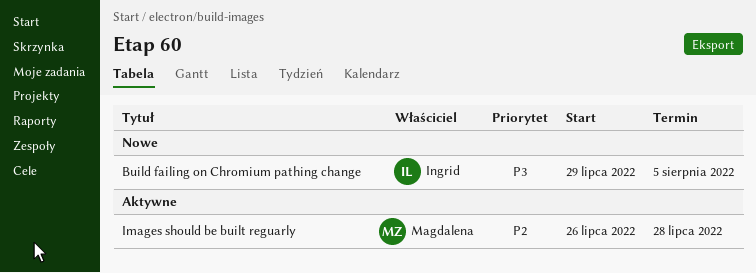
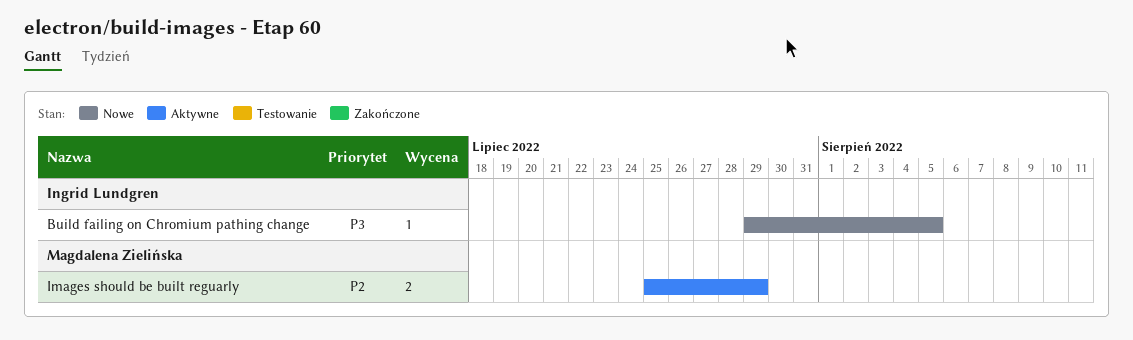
Images should be built reguarly, start: Jul 26 -> Jul 25
Images should be built reguarly, due: Jul 28 -> Jul 29

